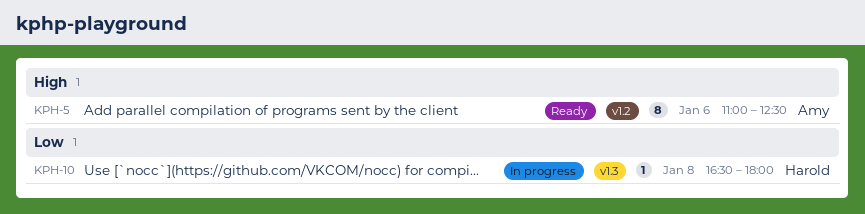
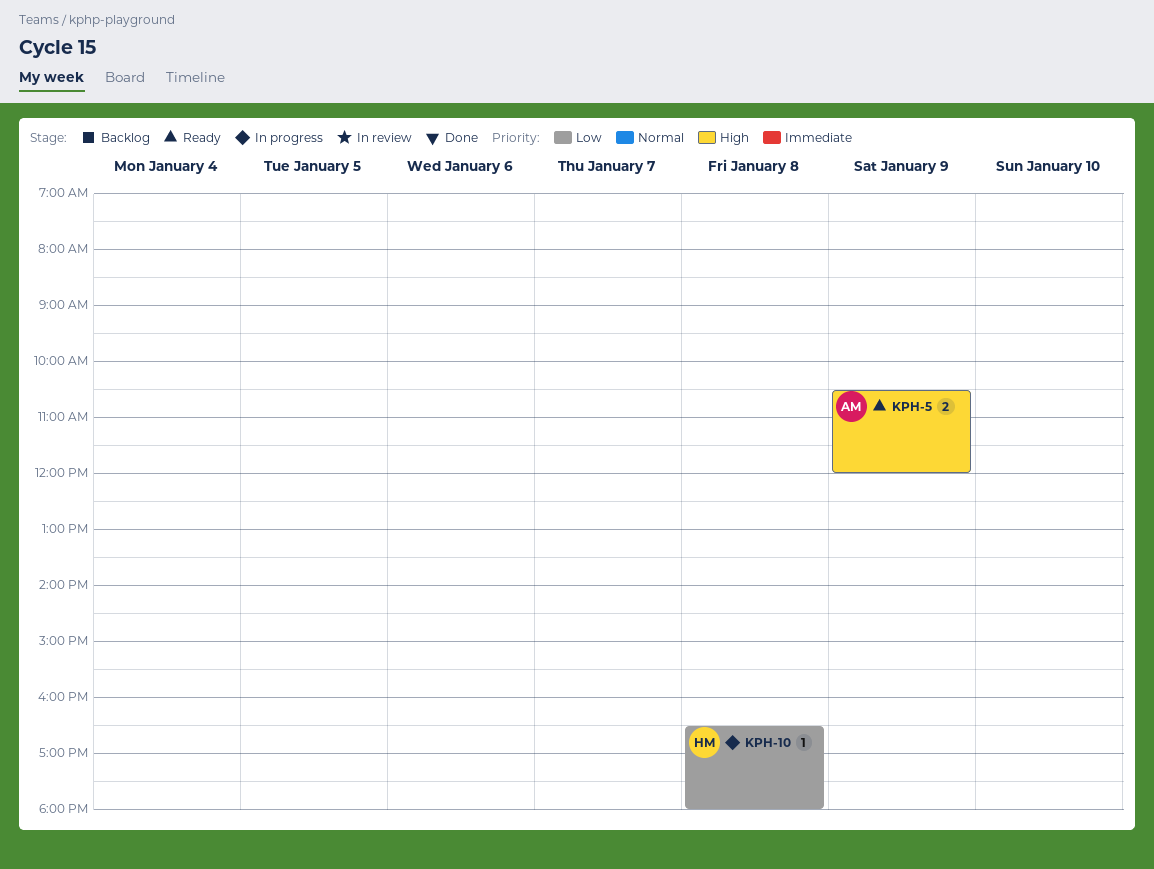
KPH-5, estimate: 8 -> 2
KPH-5, day: Jan 6 -> Jan 9
KPH-5, begins: 11:00 -> 10:30
KPH-5, ends: 12:30 -> 12:00

